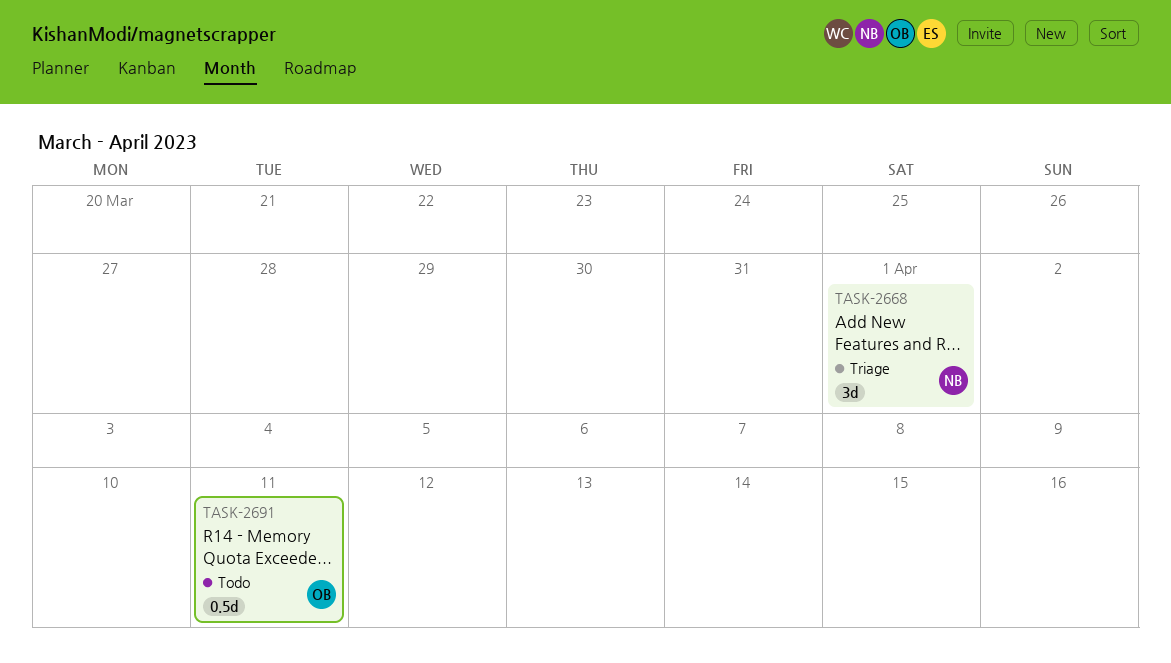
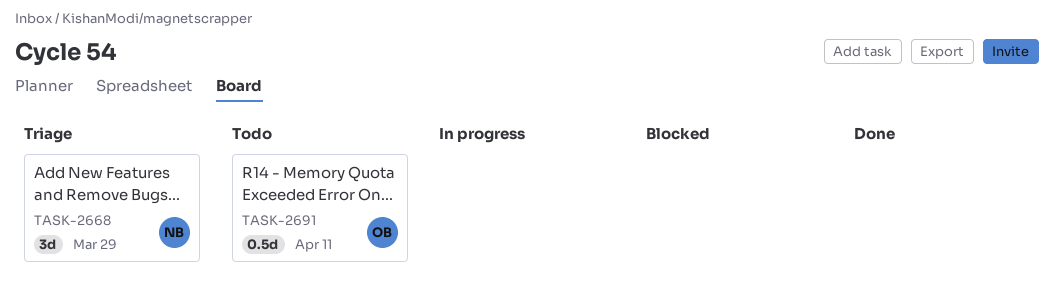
TASK-2668, due: Apr 1 -> Mar 29

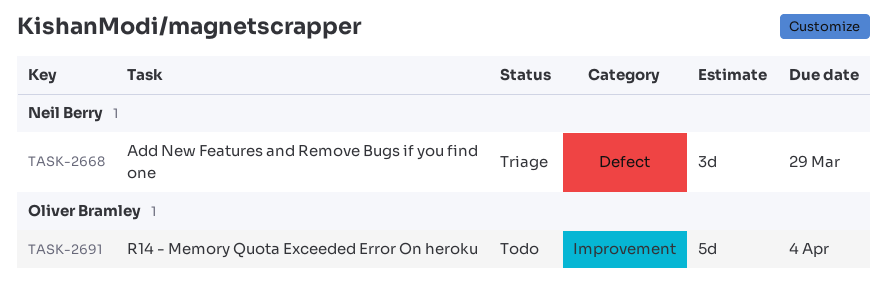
TASK-2691, estimate: 0.5d -> 5d
TASK-2691, due: Apr 11 -> Apr 4

